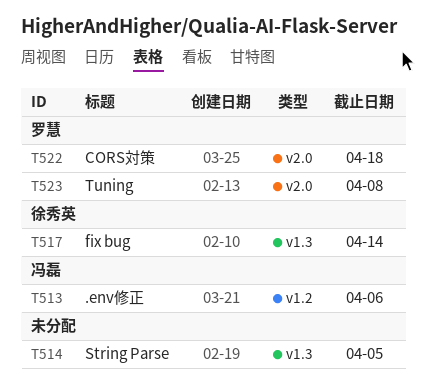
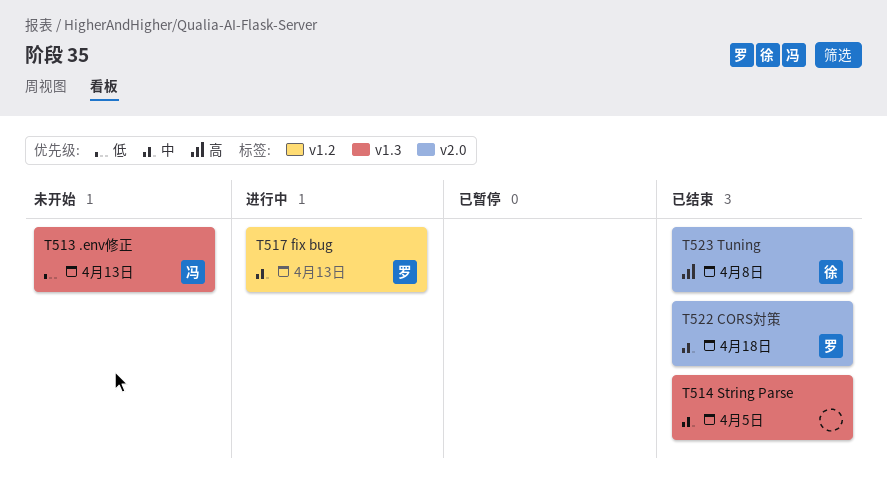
T513, label: v1.2 -> v1.3
T513, due: Apr 6 -> Apr 13
T517, owner: 徐秀英 -> 罗慧
T517, label: v1.3 -> v1.2
T517, due: Apr 14 -> Apr 13
T523, owner: 罗慧 -> 徐秀英

